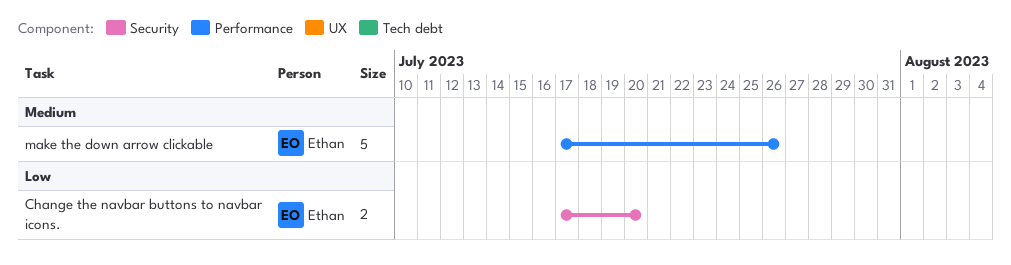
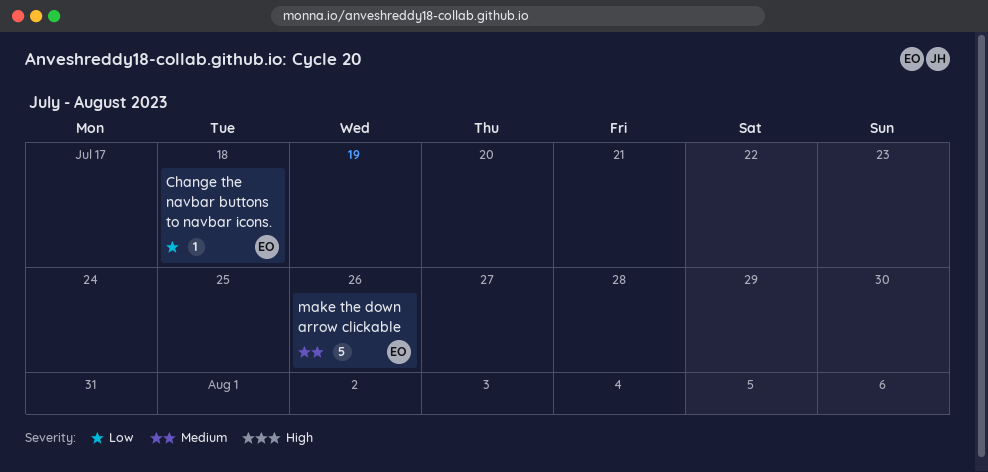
Change the navbar buttons to navbar icons., estimate: 2 -> 1
Change the navbar buttons to navbar icons., due: Jul 20 -> Jul 18

